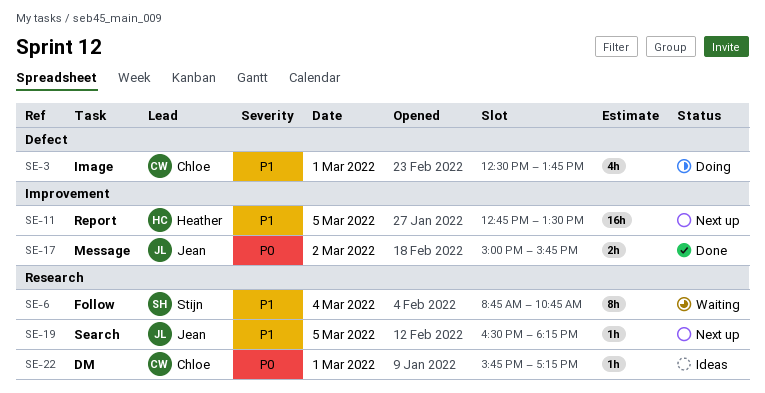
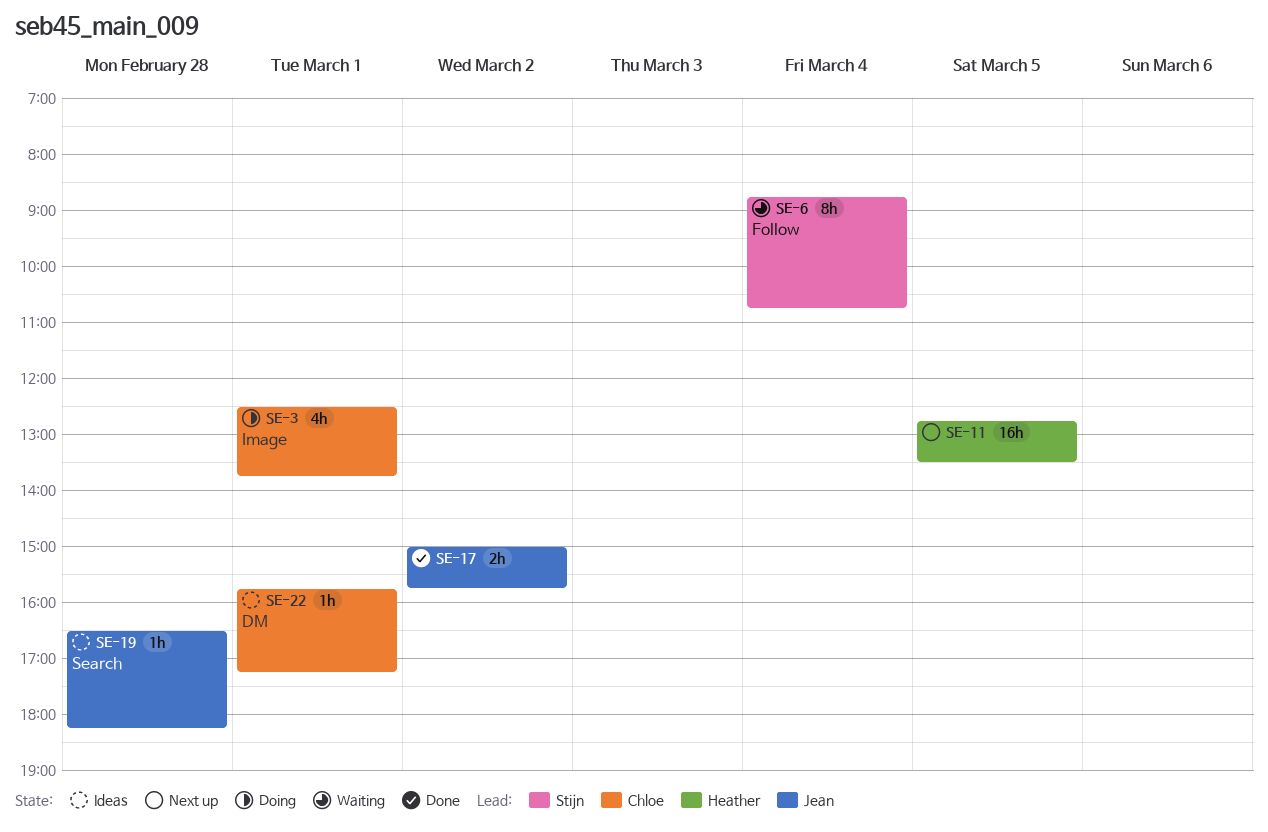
SE-19, status: Next up -> Ideas
SE-19, day: Mar 5 -> Feb 28

